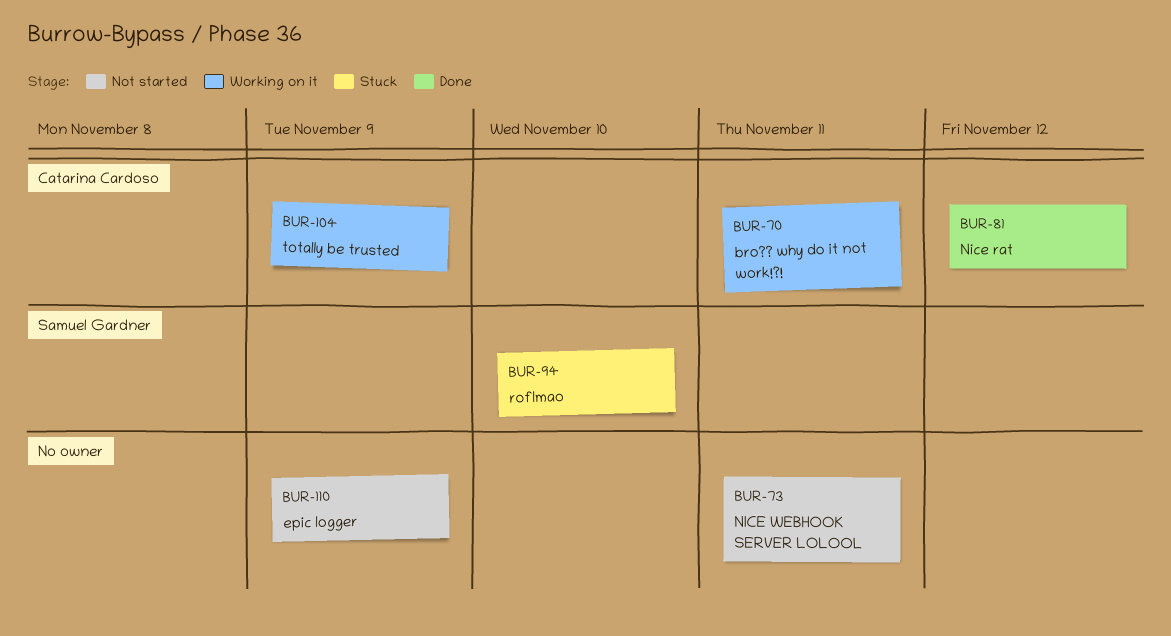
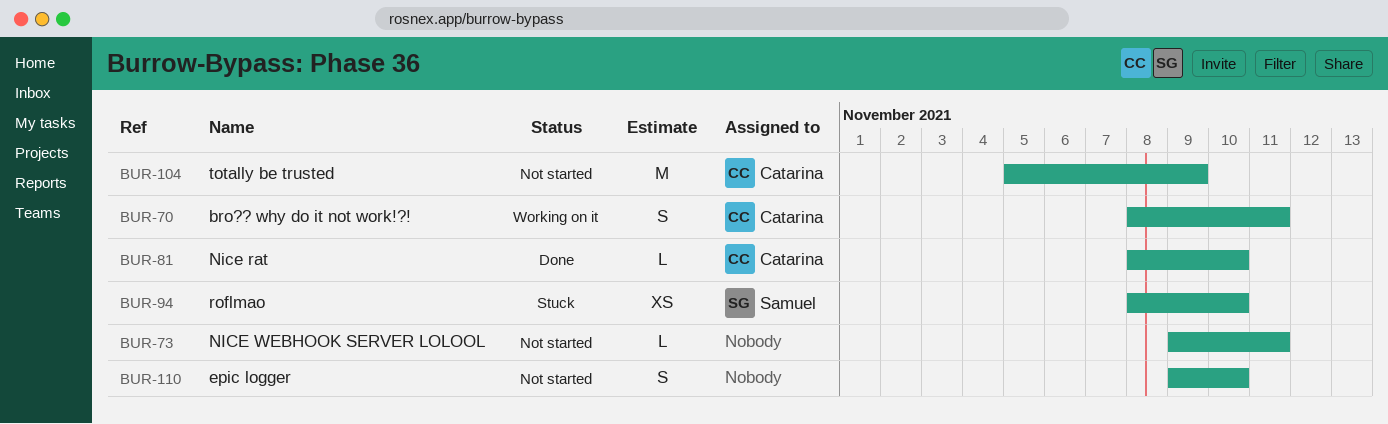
BUR-81, due: Nov 12 -> Nov 10
BUR-104, status: Working on it -> Not started
BUR-110, due: Nov 9 -> Nov 10

